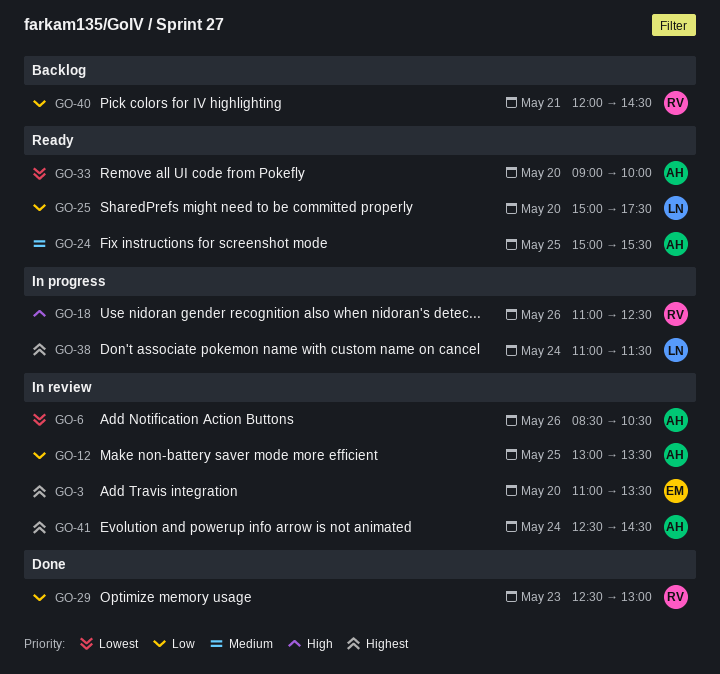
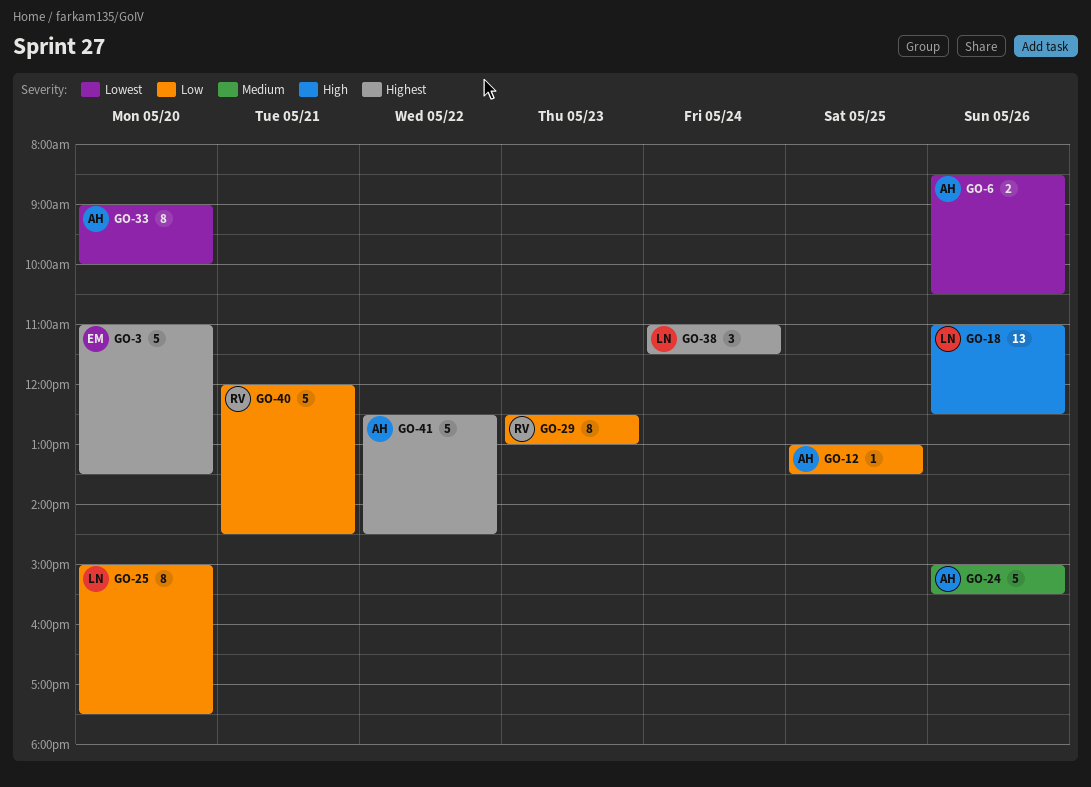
GO-18, owner: RV -> LN
GO-24, day: May 25 -> May 26
GO-41, day: May 24 -> May 22

